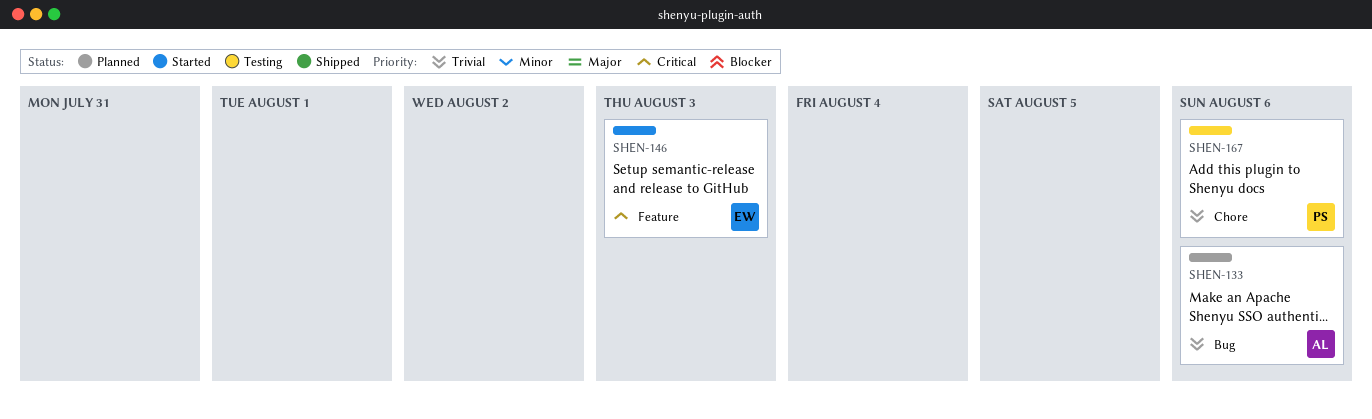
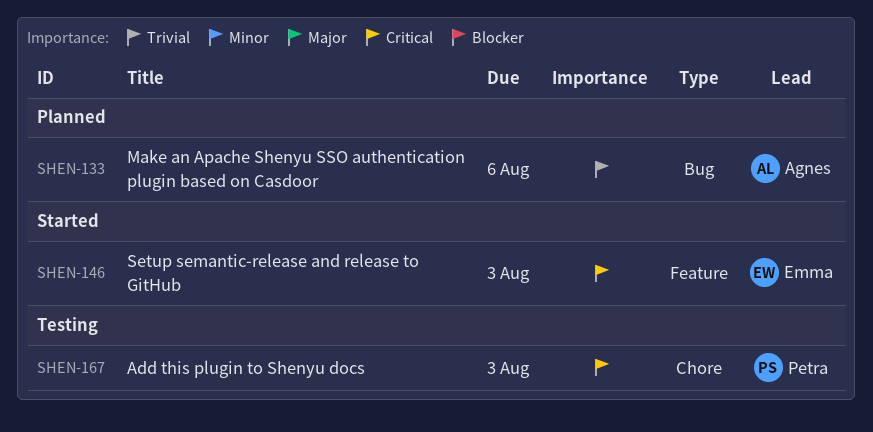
SHEN-167, priority: Trivial -> Critical
SHEN-167, due: Aug 6 -> Aug 3

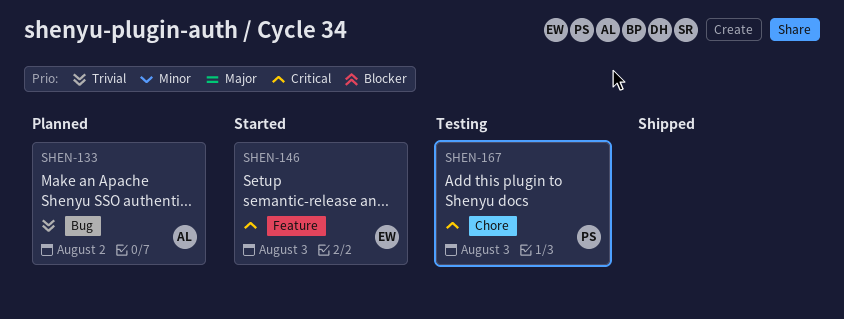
SHEN-133, due: Aug 6 -> Aug 2

